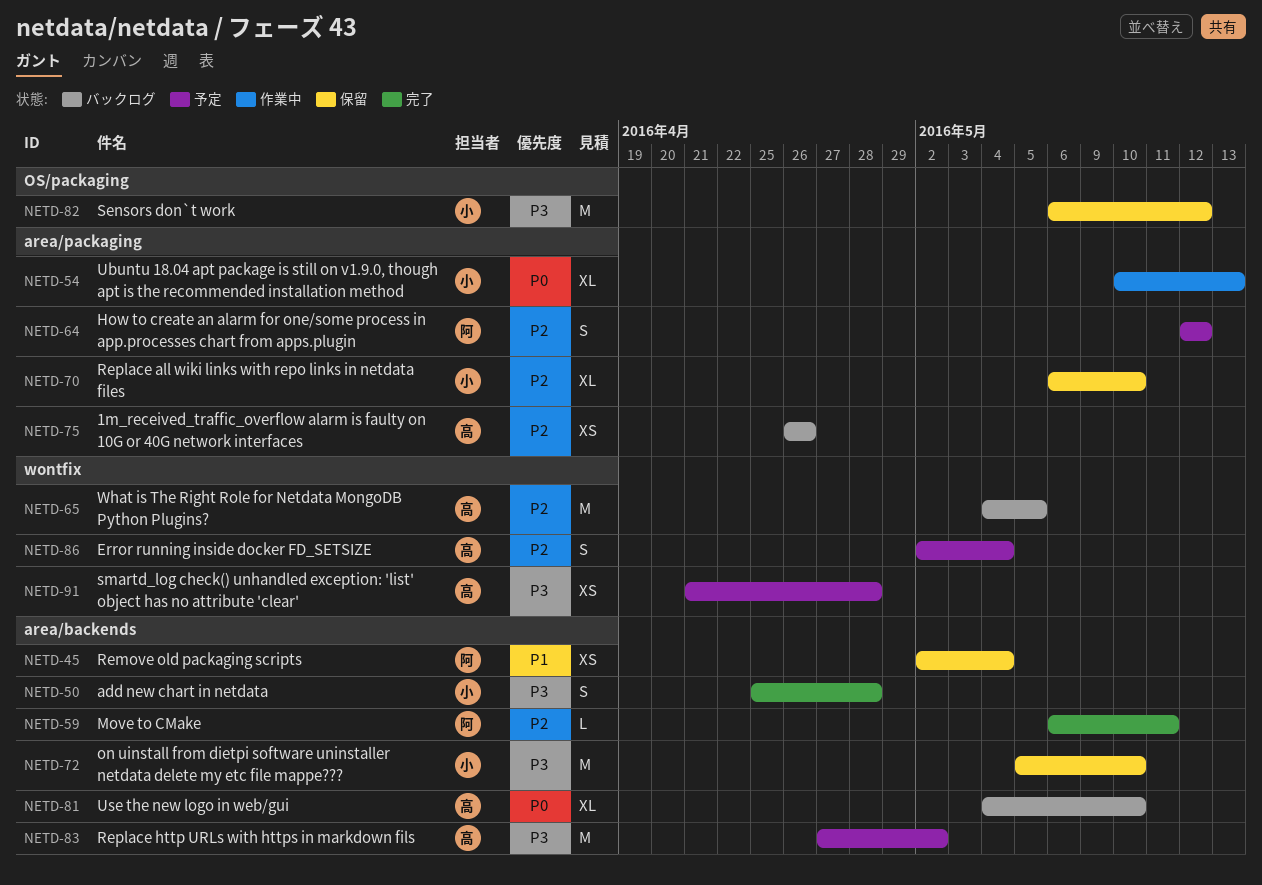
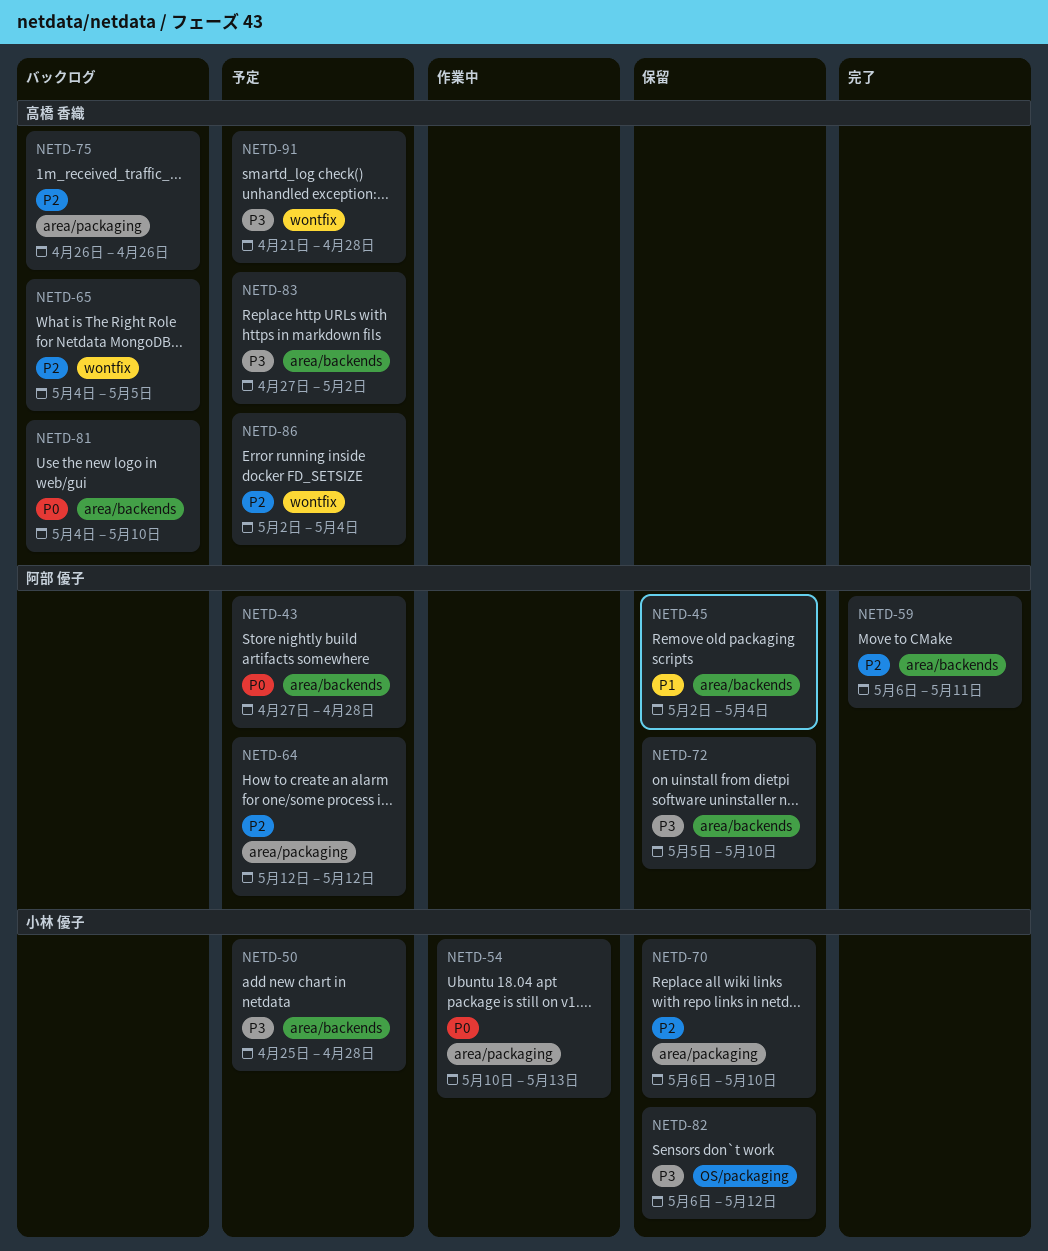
NETD-43: none -> present
NETD-50, status: 完了 -> 予定
NETD-72, owner: 小林 優子 -> 阿部 優子

